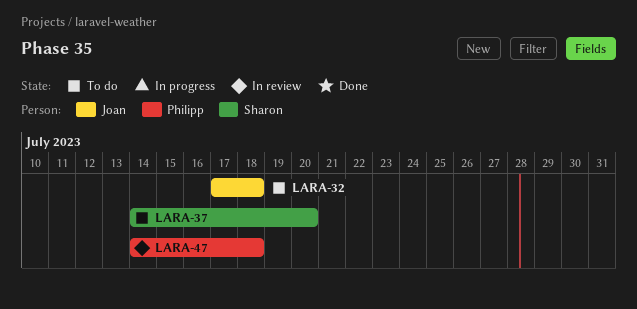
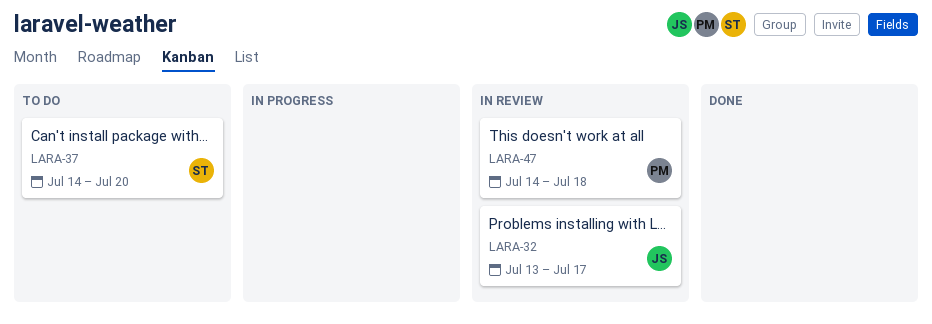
LARA-32, status: To do -> In review
LARA-32, start: Jul 17 -> Jul 13
LARA-32, due: Jul 18 -> Jul 17

